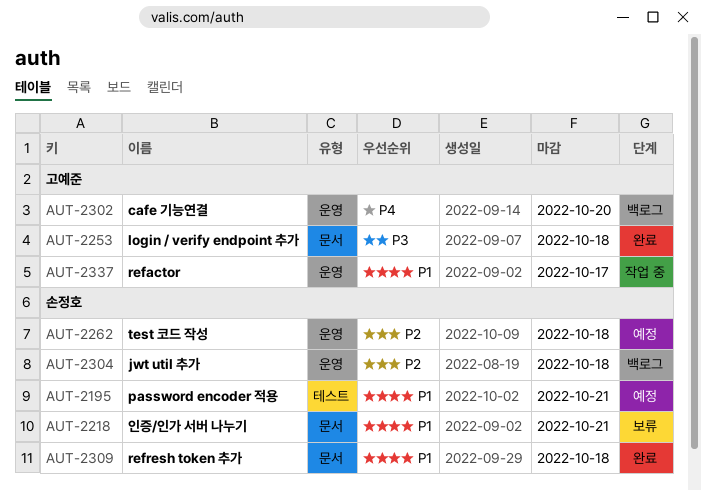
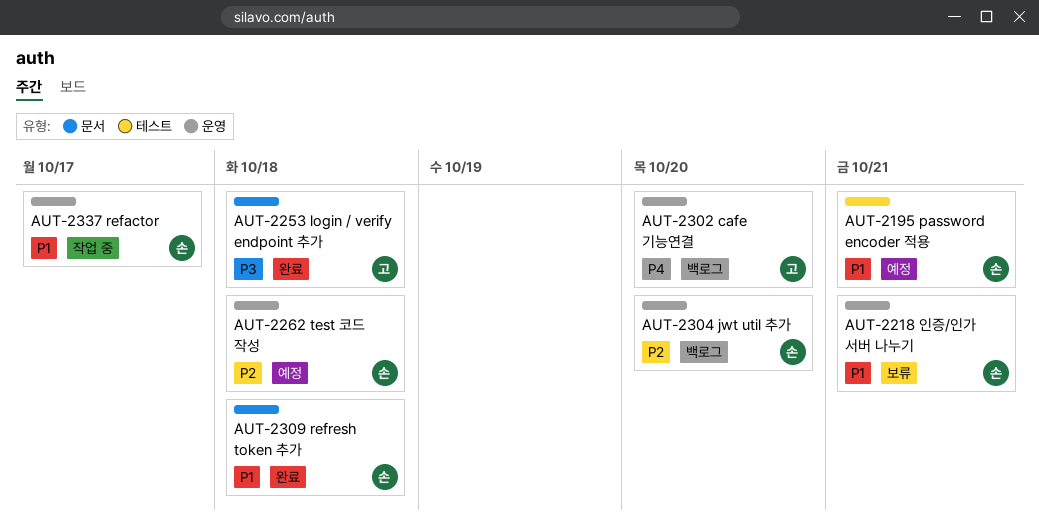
AUT-2218, label: 문서 -> 운영
AUT-2304, due: Oct 18 -> Oct 20
AUT-2337, owner: 고예준 -> 손정호

